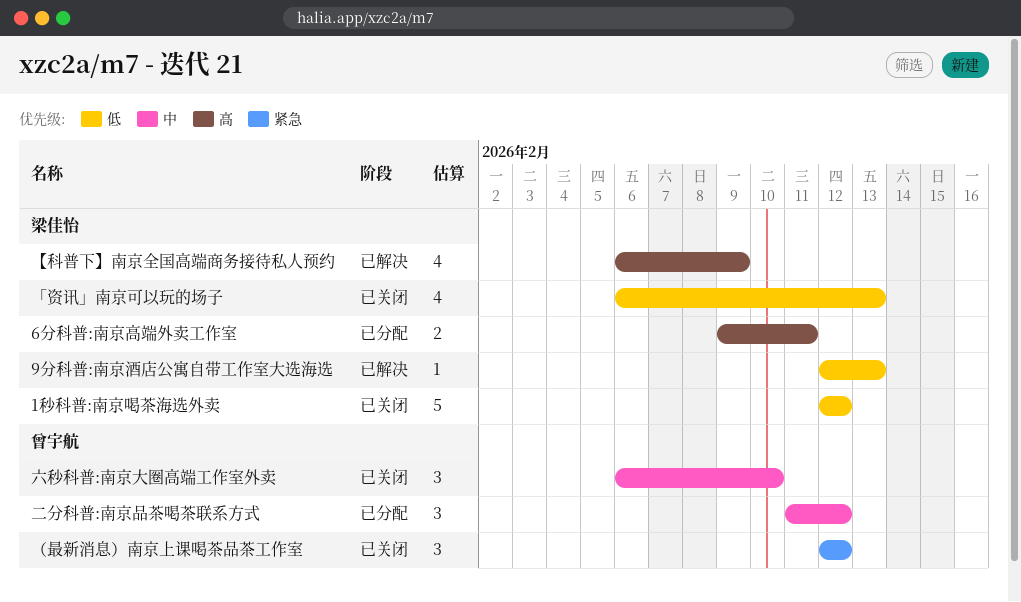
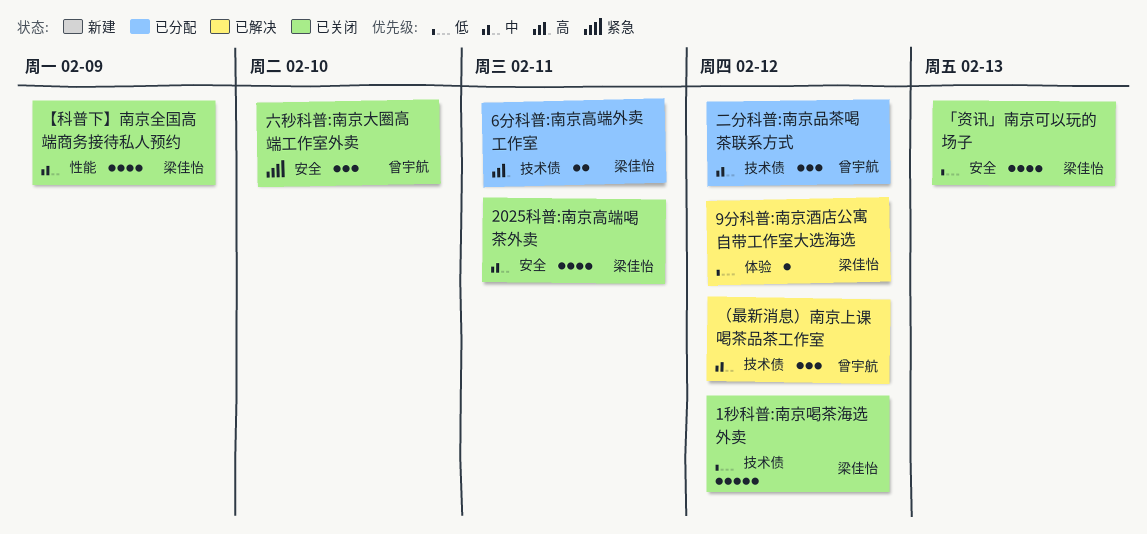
2025科普:南京高端喝茶外卖: none -> present
9分科普:南京酒店公寓自带工作室大选海选, due: Feb 13 -> Feb 12
【科普下】南京全国高端商务接待私人预约, status: 已解决 -> 已关闭
【科普下】南京全国高端商务接待私人预约, priority: 高 -> 中
六秒科普:南京大圈高端工作室外卖, priority: 中 -> 紧急
（最新消息）南京上课喝茶品茶工作室, status: 已关闭 -> 已解决
（最新消息）南京上课喝茶品茶工作室, priority: 紧急 -> 中

